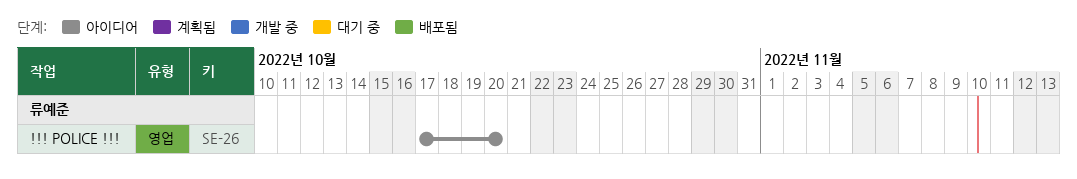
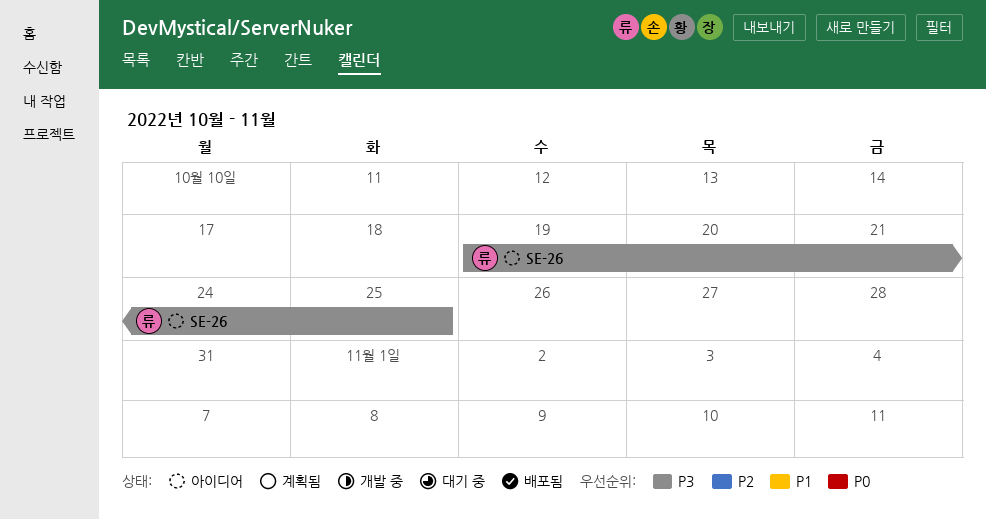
SE-26, start: Oct 17 -> Oct 19
SE-26, due: Oct 20 -> Oct 25

